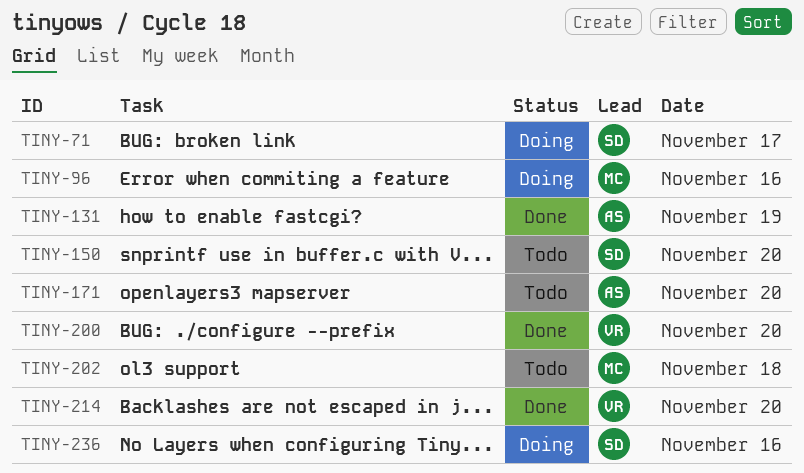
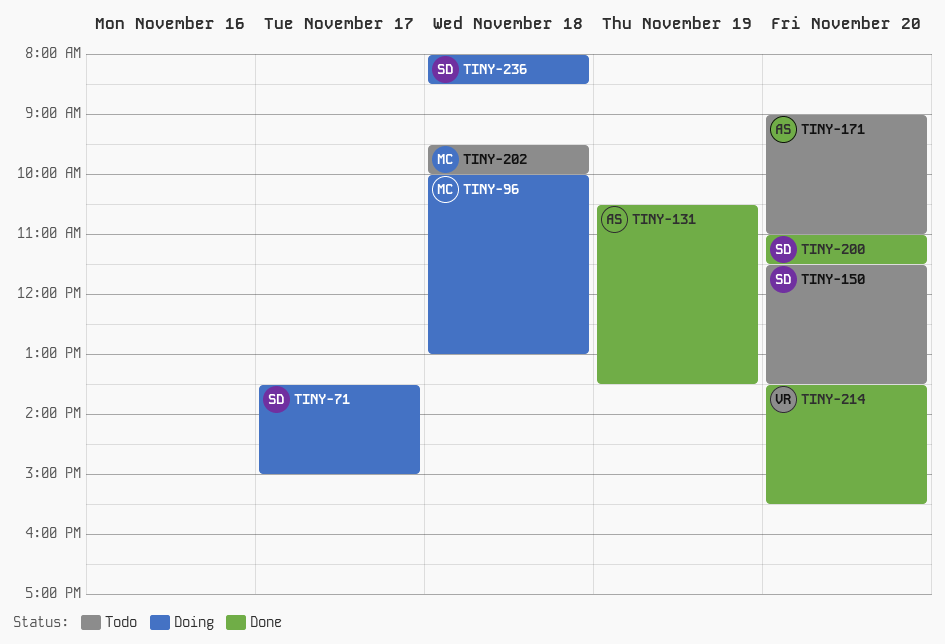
TINY-96, day: Nov 16 -> Nov 18
TINY-200, owner: VR -> SD
TINY-236, day: Nov 16 -> Nov 18

